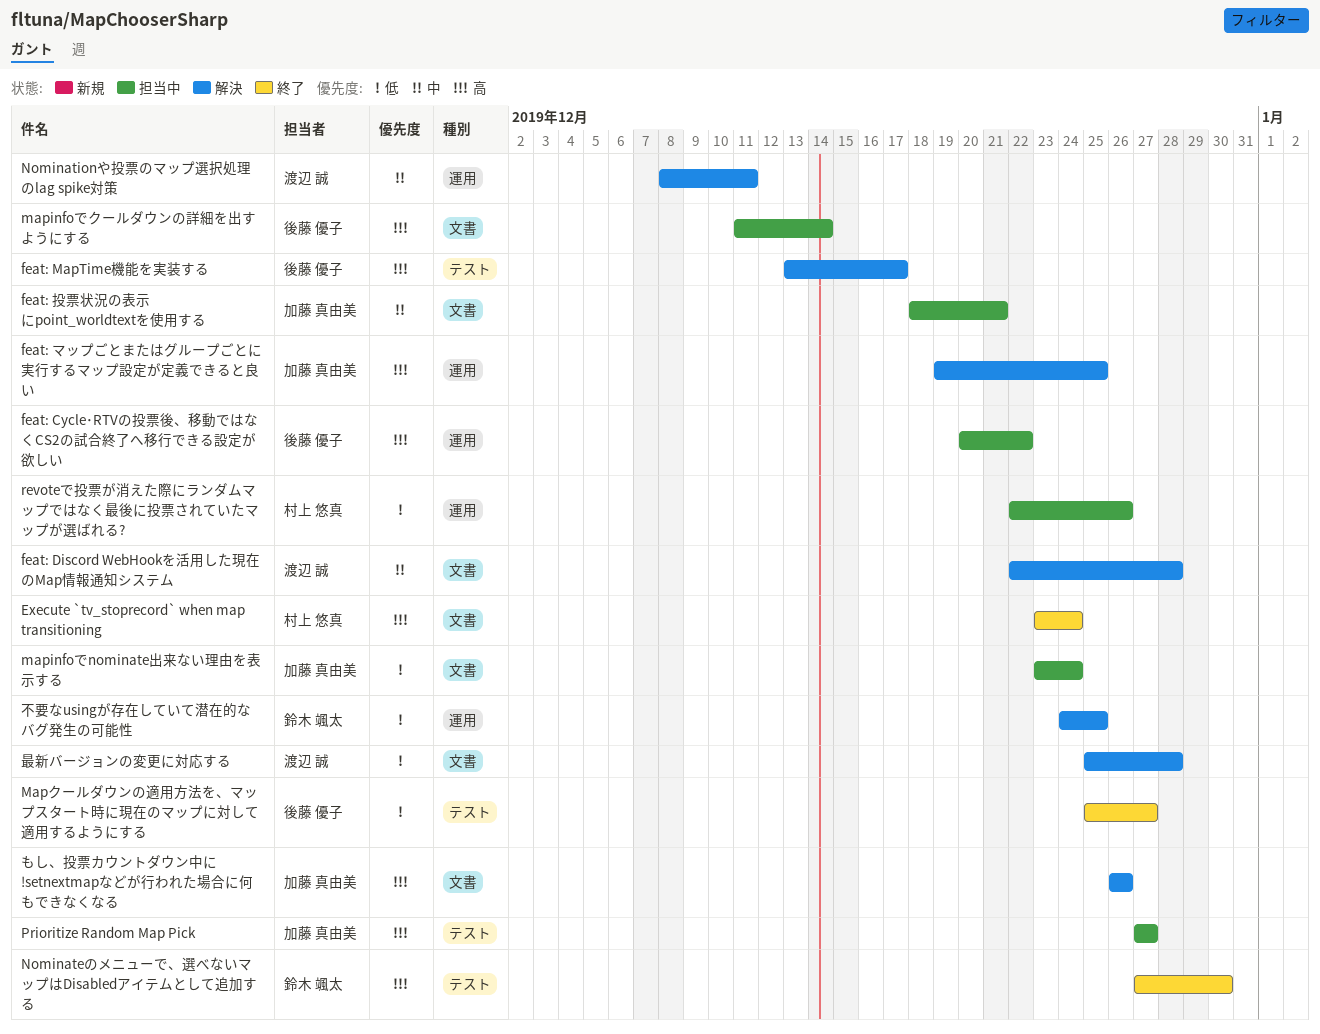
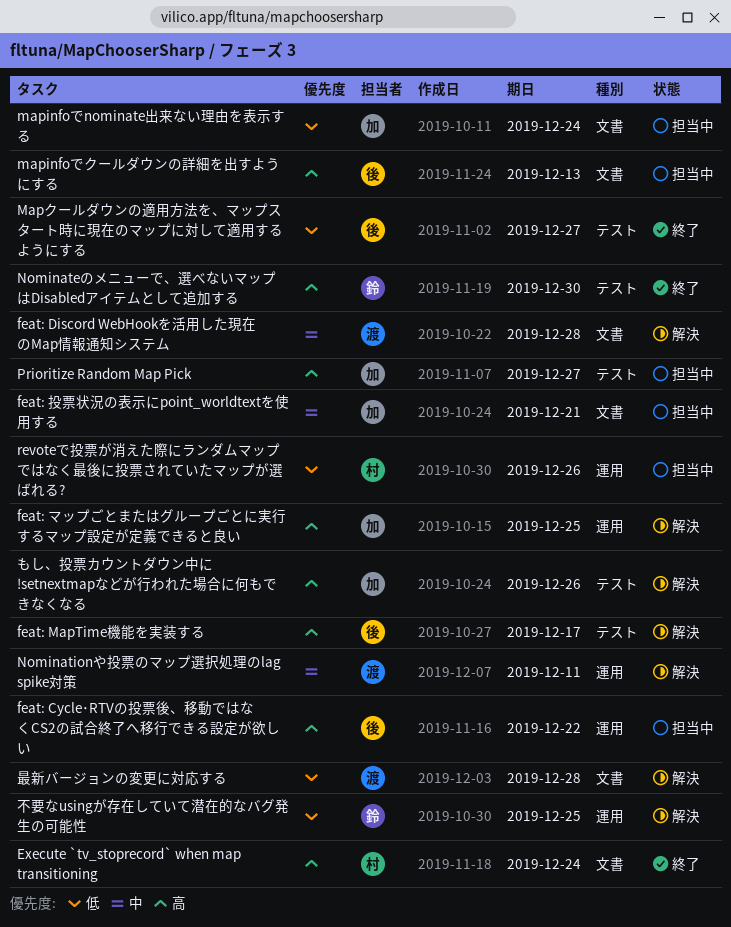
mapinfoでクールダウンの詳細を出すようにする, due: Dec 14 -> Dec 13
もし、投票カウントダウン中に !setnextmapなどが行われた場合に何もできなくなる, label: 文書 -> テスト

